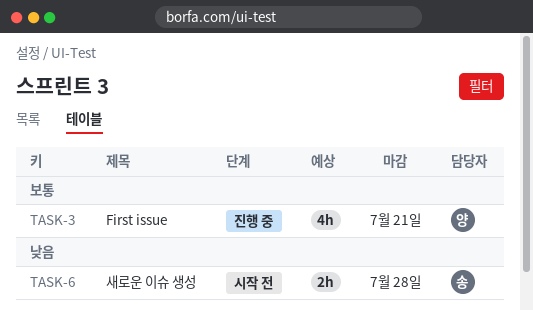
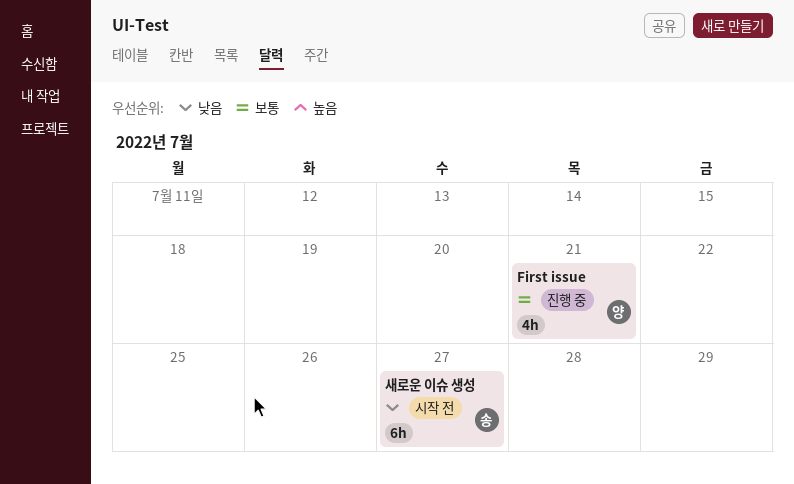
새로운 이슈 생성, estimate: 2h -> 6h
새로운 이슈 생성, due: Jul 28 -> Jul 27

